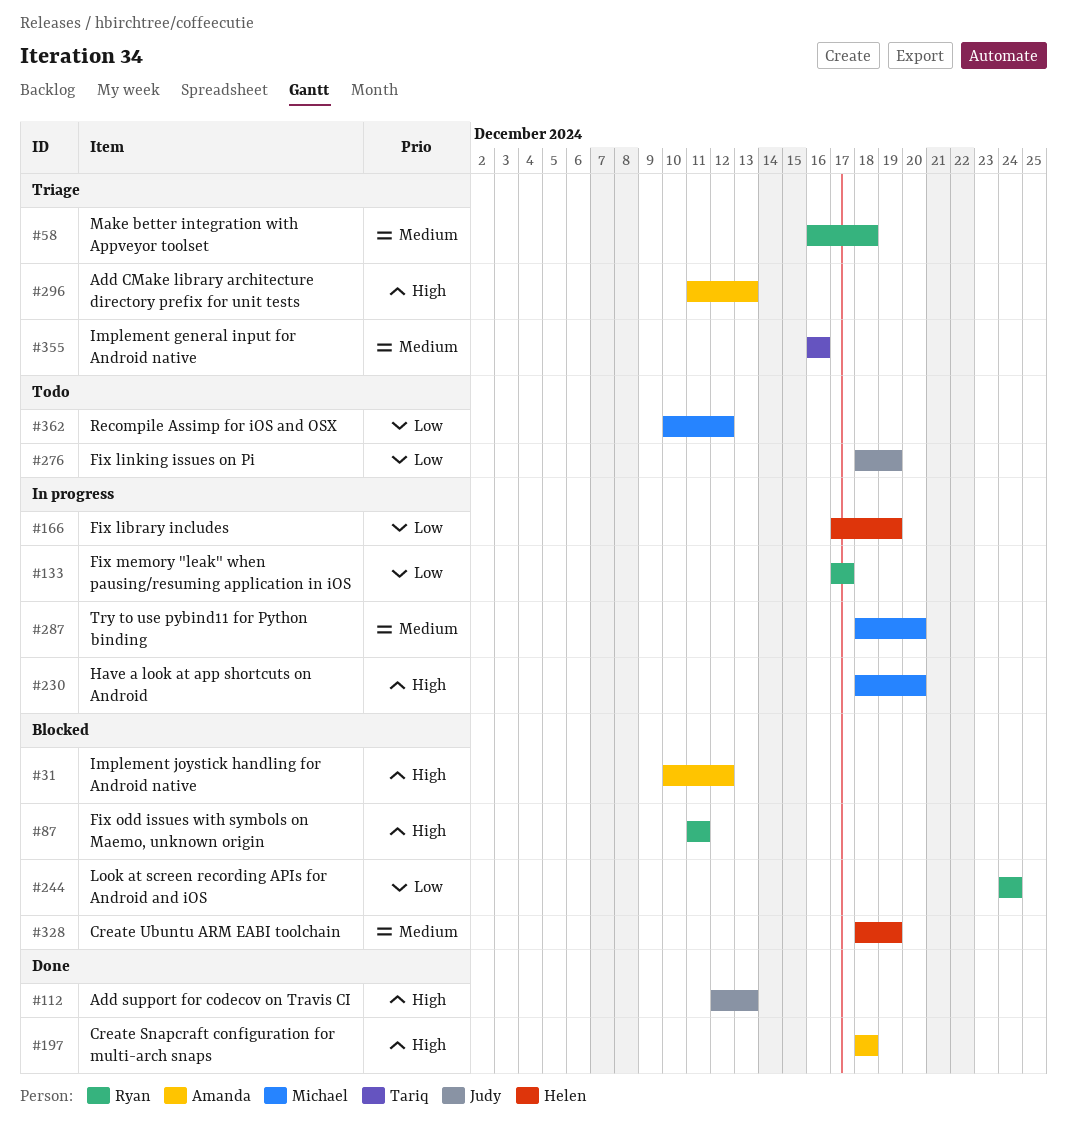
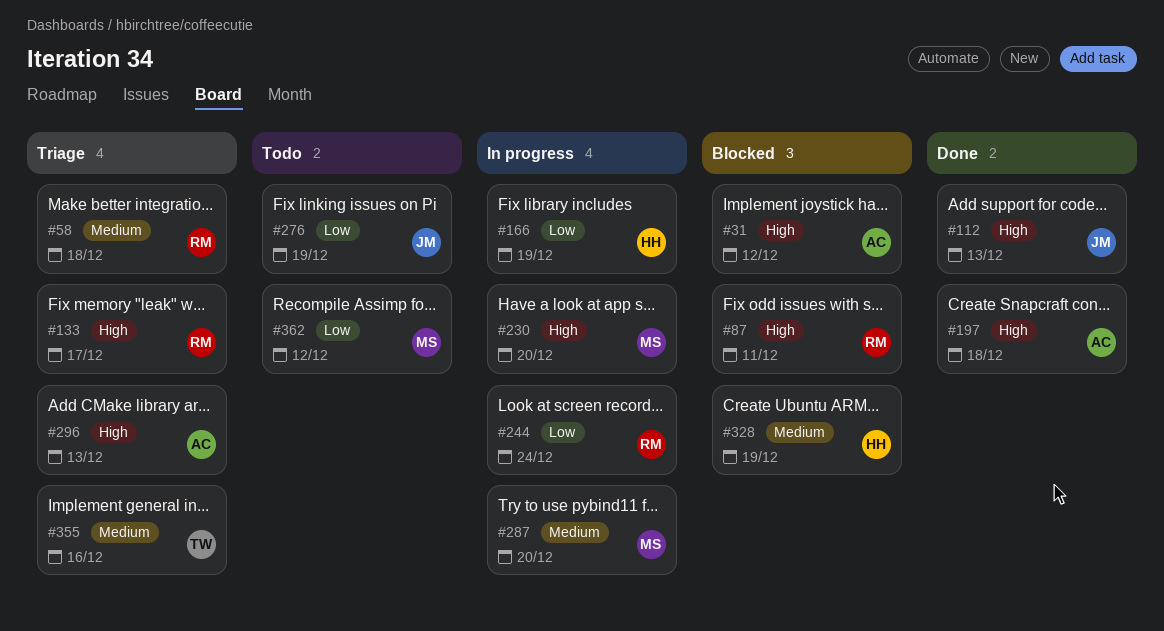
#133, status: In progress -> Triage
#133, priority: Low -> High
#244, status: Blocked -> In progress

